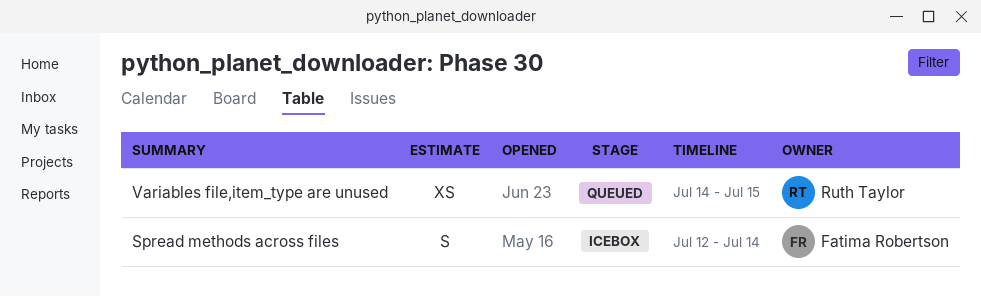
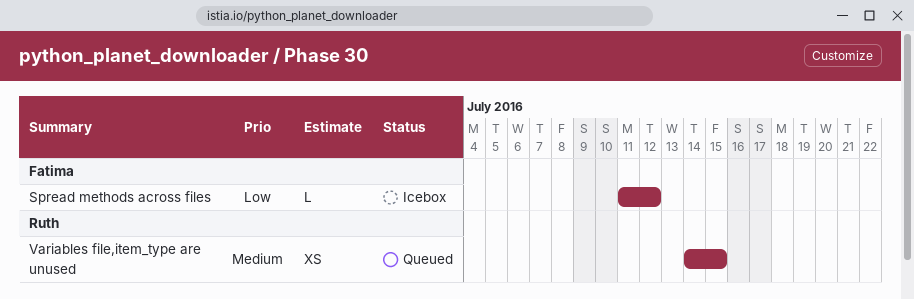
Spread methods across files, estimate: S -> L
Spread methods across files, start: Jul 12 -> Jul 11
Spread methods across files, due: Jul 14 -> Jul 12

